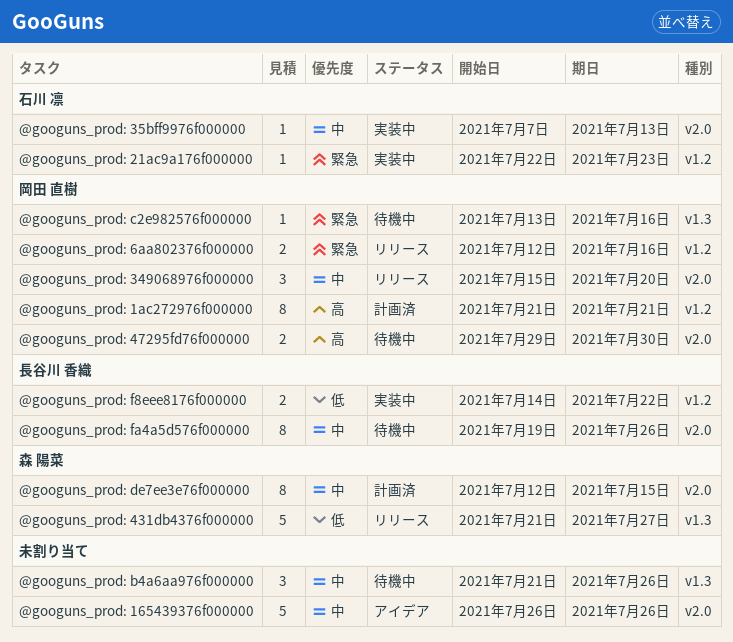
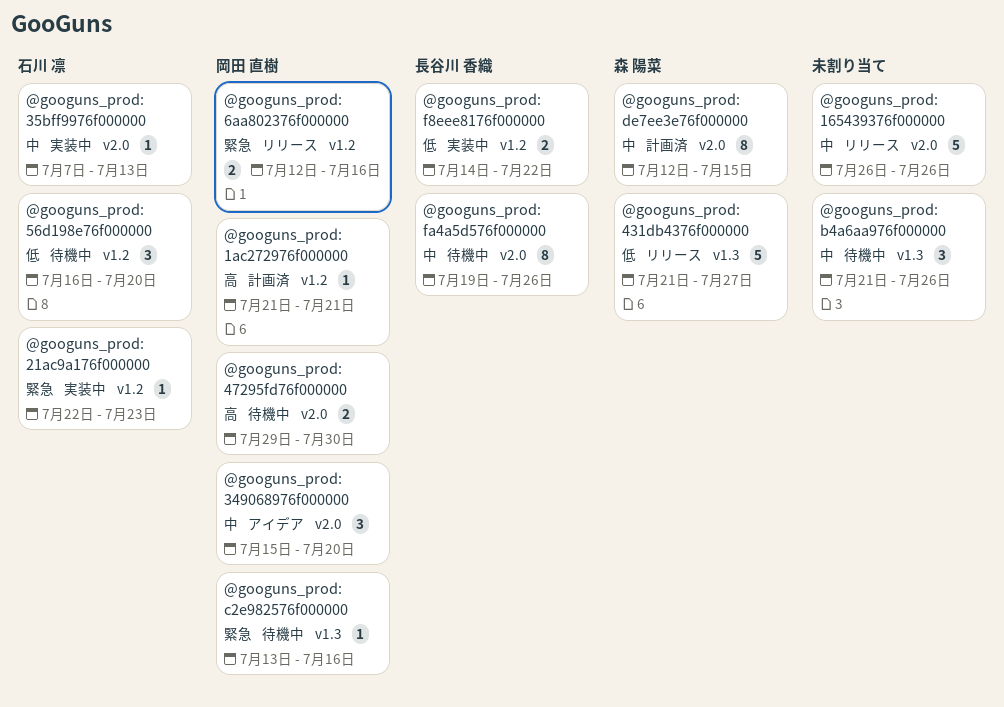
@googuns_prod: 165439376f000000, status: アイデア -> リリース
@googuns_prod: 1ac272976f000000, estimate: 8 -> 1
@googuns_prod: 349068976f000000, status: リリース -> アイデア
@googuns_prod: 56d198e76f000000: none -> present

